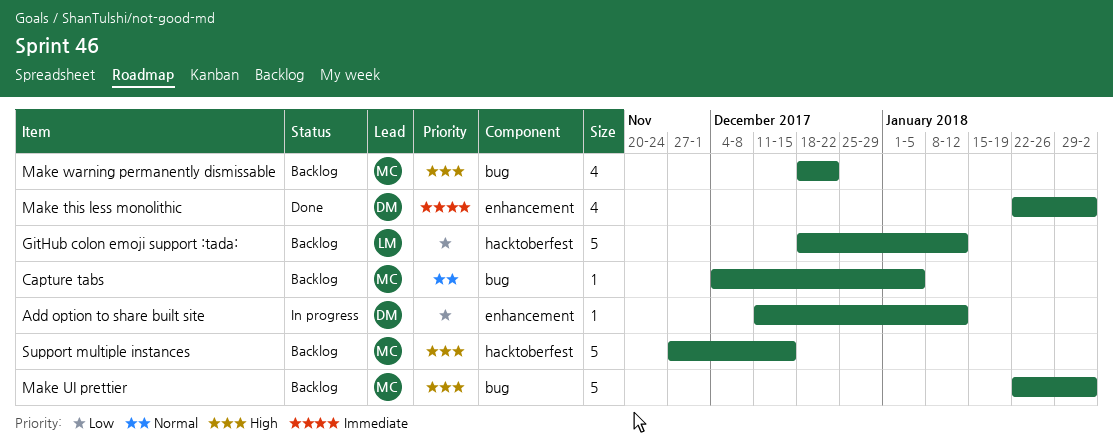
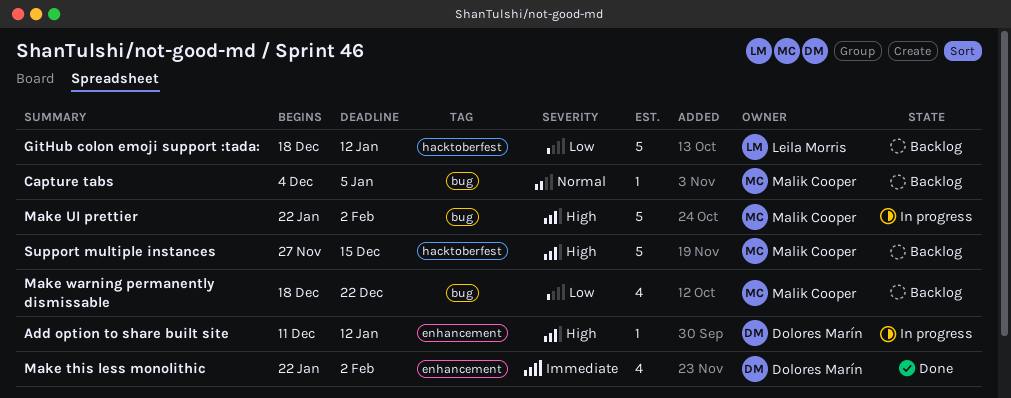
Add option to share built site, priority: Low -> High
Make UI prettier, status: Backlog -> In progress
Make warning permanently dismissable, priority: High -> Low

